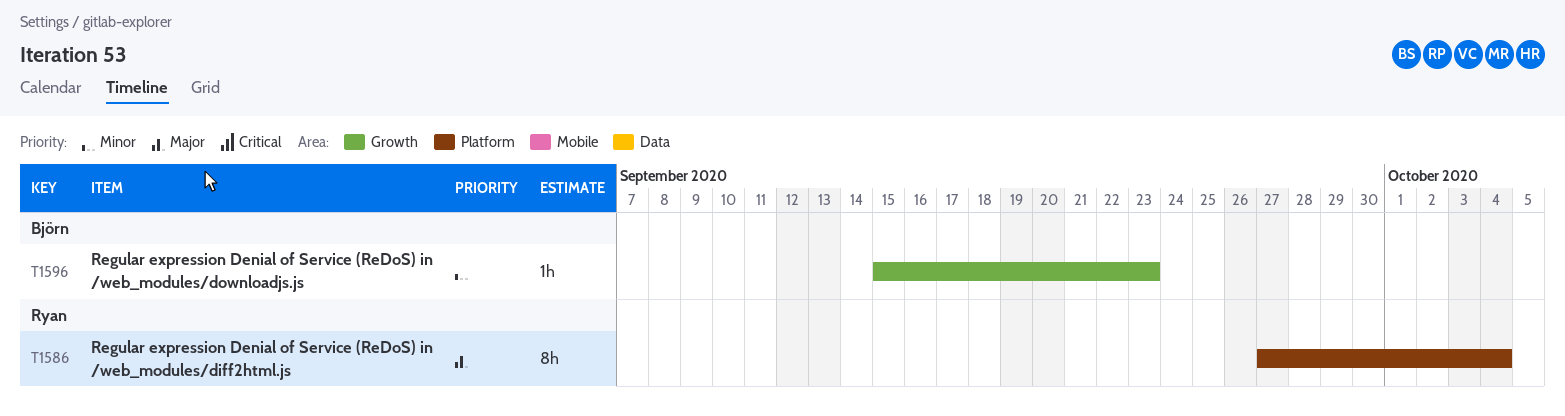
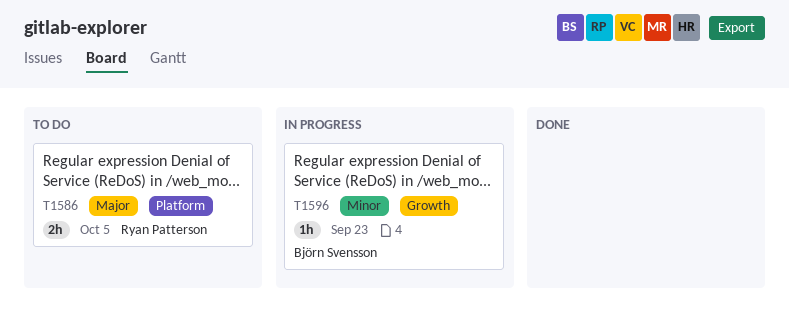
T1586, estimate: 8h -> 2h
T1586, due: Oct 4 -> Oct 5

